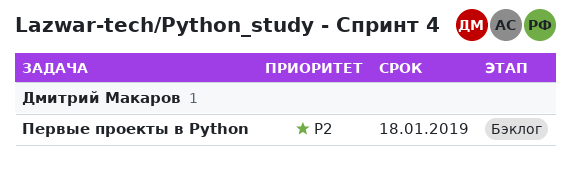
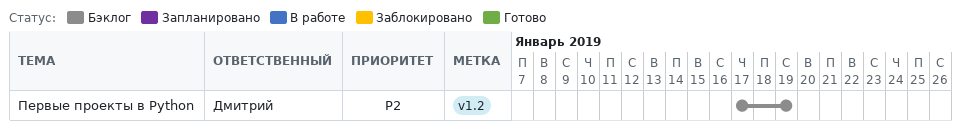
Первые проекты в Python, due: Jan 18 -> Jan 19

